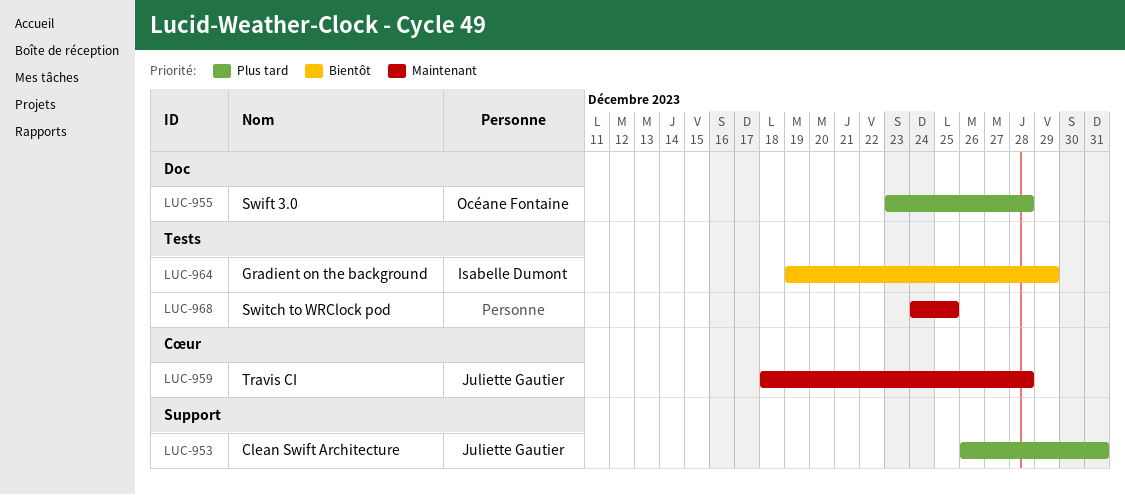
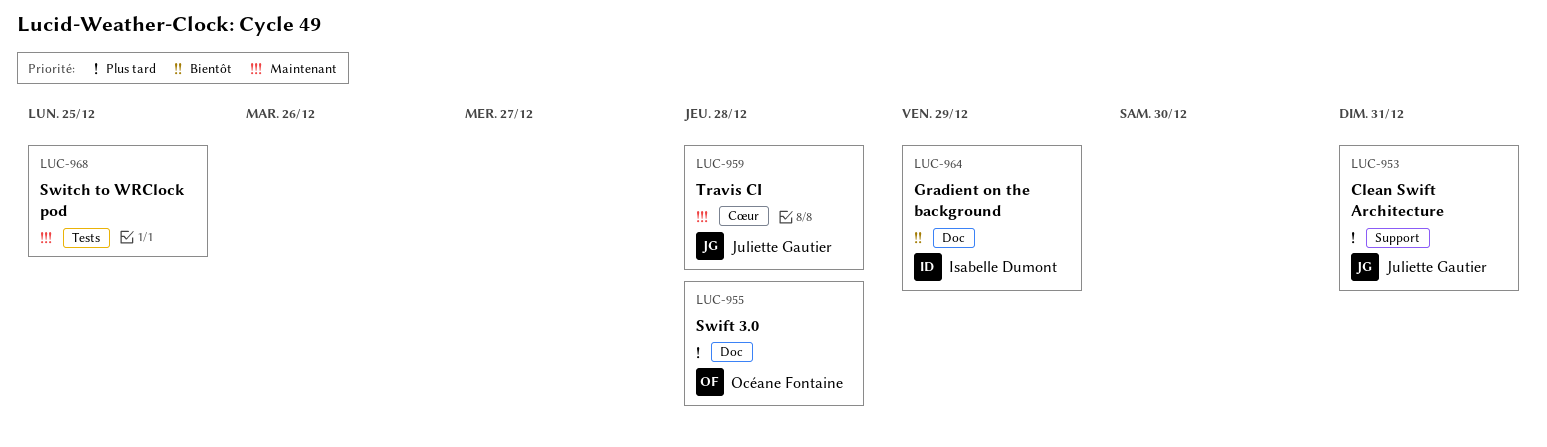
LUC-964, label: Tests -> Doc

